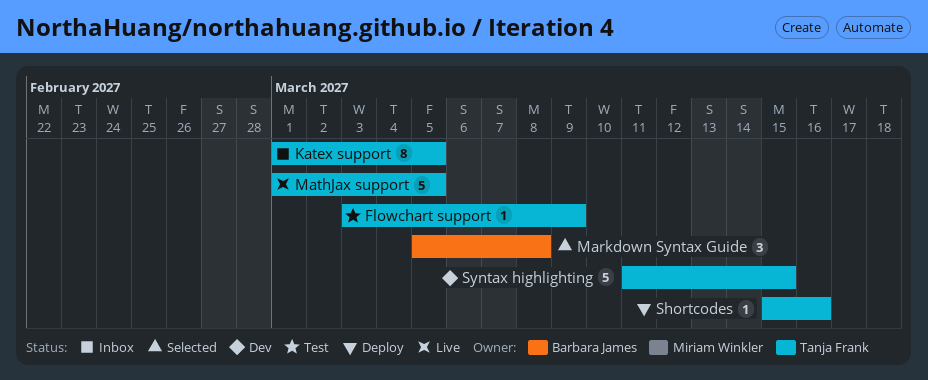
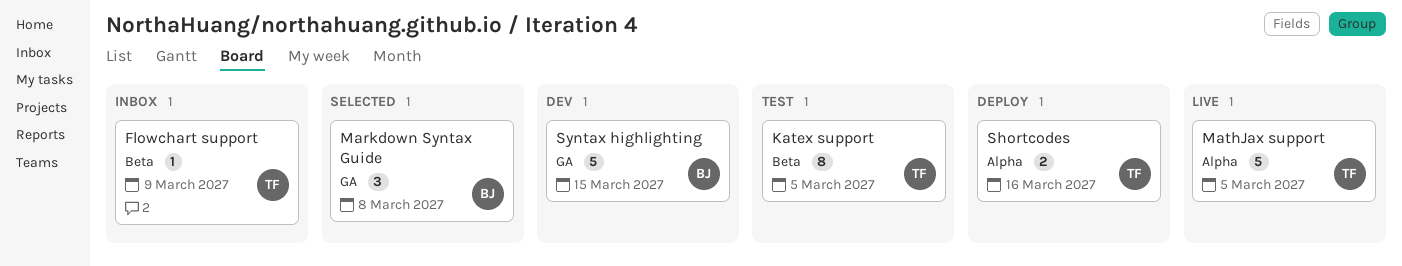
Flowchart support, status: Test -> Inbox
Katex support, status: Inbox -> Test
Shortcodes, estimate: 1 -> 2
Syntax highlighting, owner: Tanja Frank -> Barbara James

